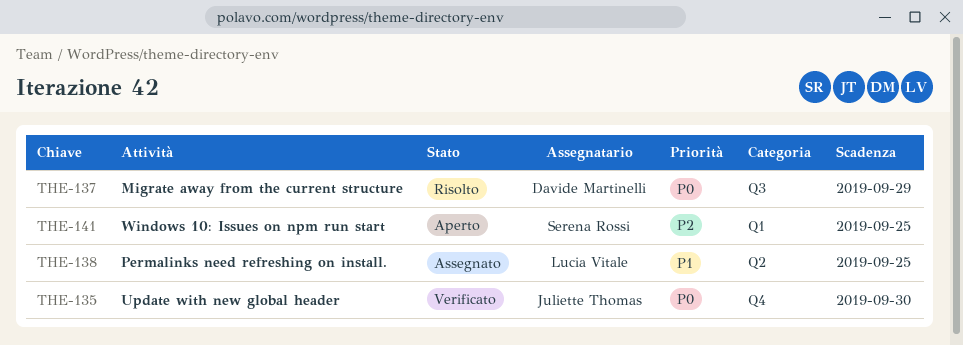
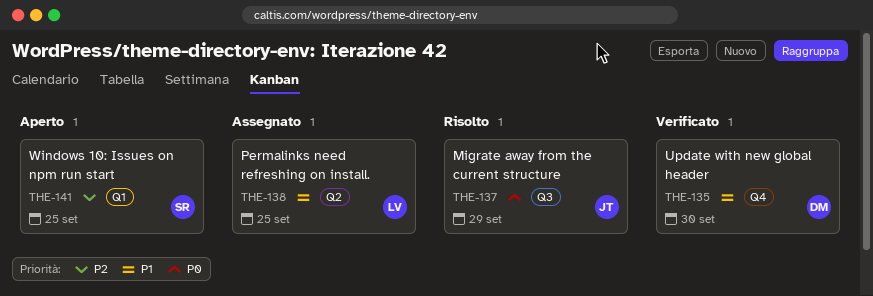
THE-135, owner: Juliette Thomas -> Davide Martinelli
THE-135, priority: P0 -> P1
THE-137, owner: Davide Martinelli -> Juliette Thomas

